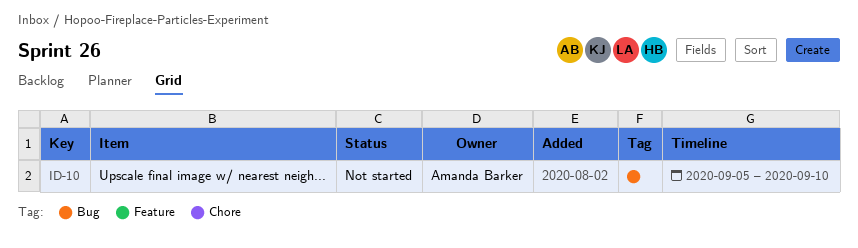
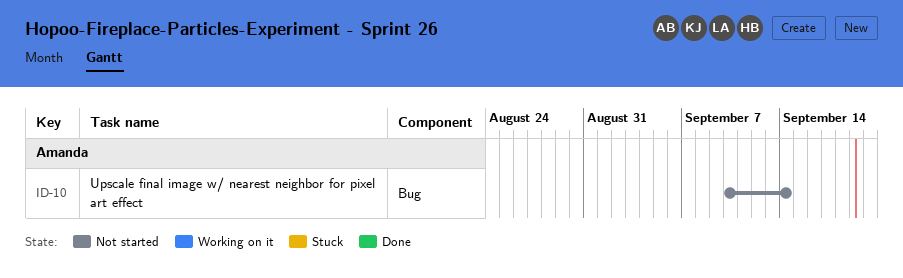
ID-10, start: Sep 5 -> Sep 10
ID-10, due: Sep 10 -> Sep 14

